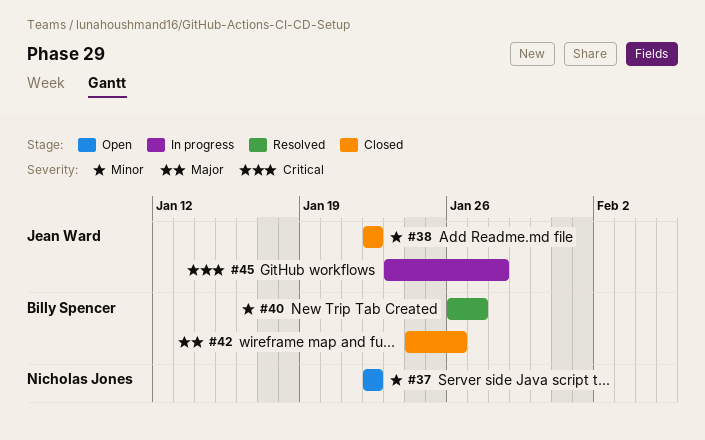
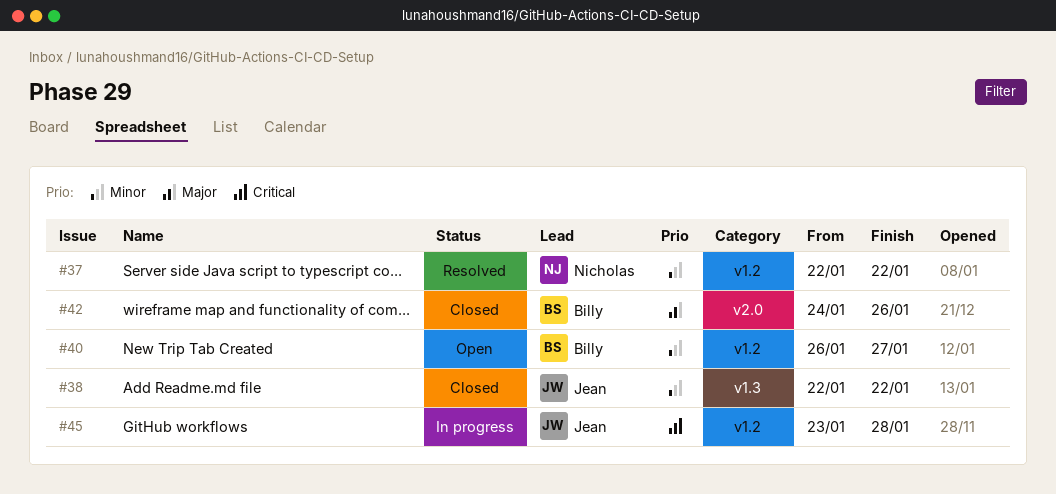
#37, status: Open -> Resolved
#40, status: Resolved -> Open

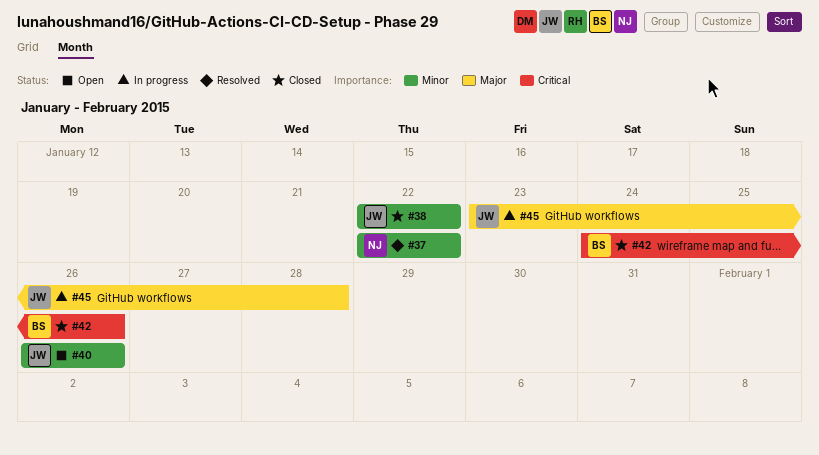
#40, owner: Billy -> Jean
#40, due: Jan 27 -> Jan 26
#42, priority: Major -> Critical
#45, priority: Critical -> Major

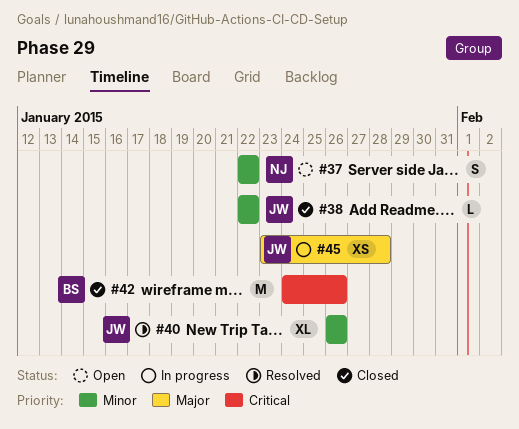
#37, status: Resolved -> Open
#40, status: Open -> Resolved

